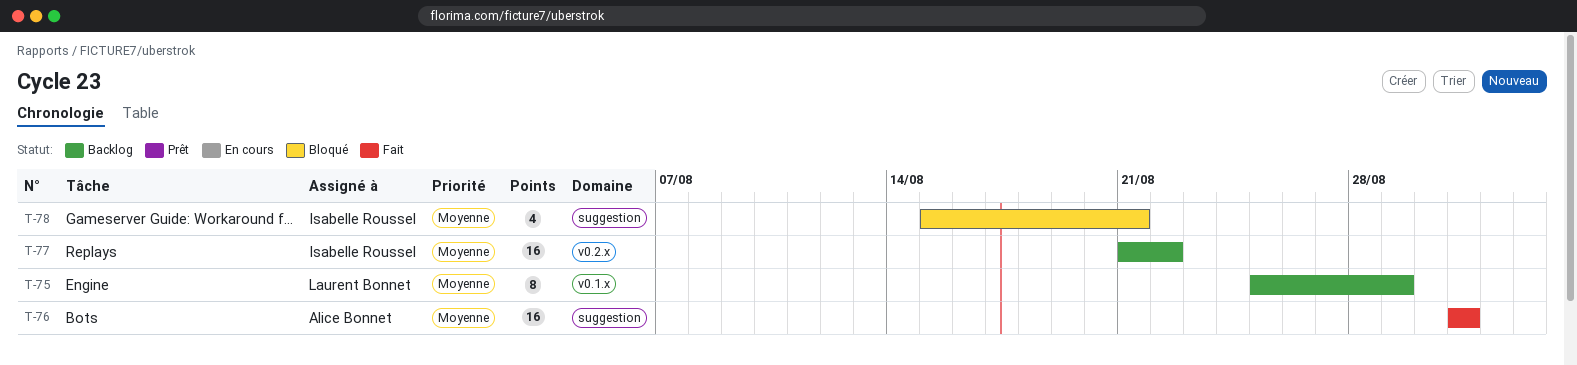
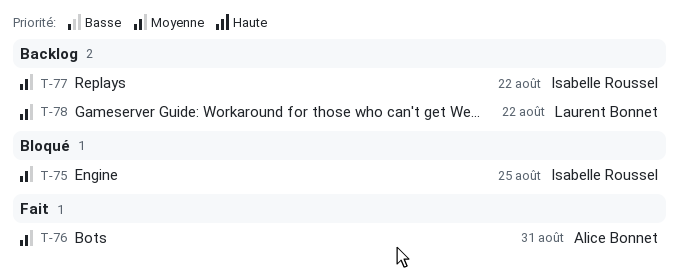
T-75, status: Backlog -> Bloqué
T-75, owner: Laurent Bonnet -> Isabelle Roussel
T-75, due: Aug 29 -> Aug 25
T-78, status: Bloqué -> Backlog
T-78, owner: Isabelle Roussel -> Laurent Bonnet
T-78, due: Aug 21 -> Aug 22

